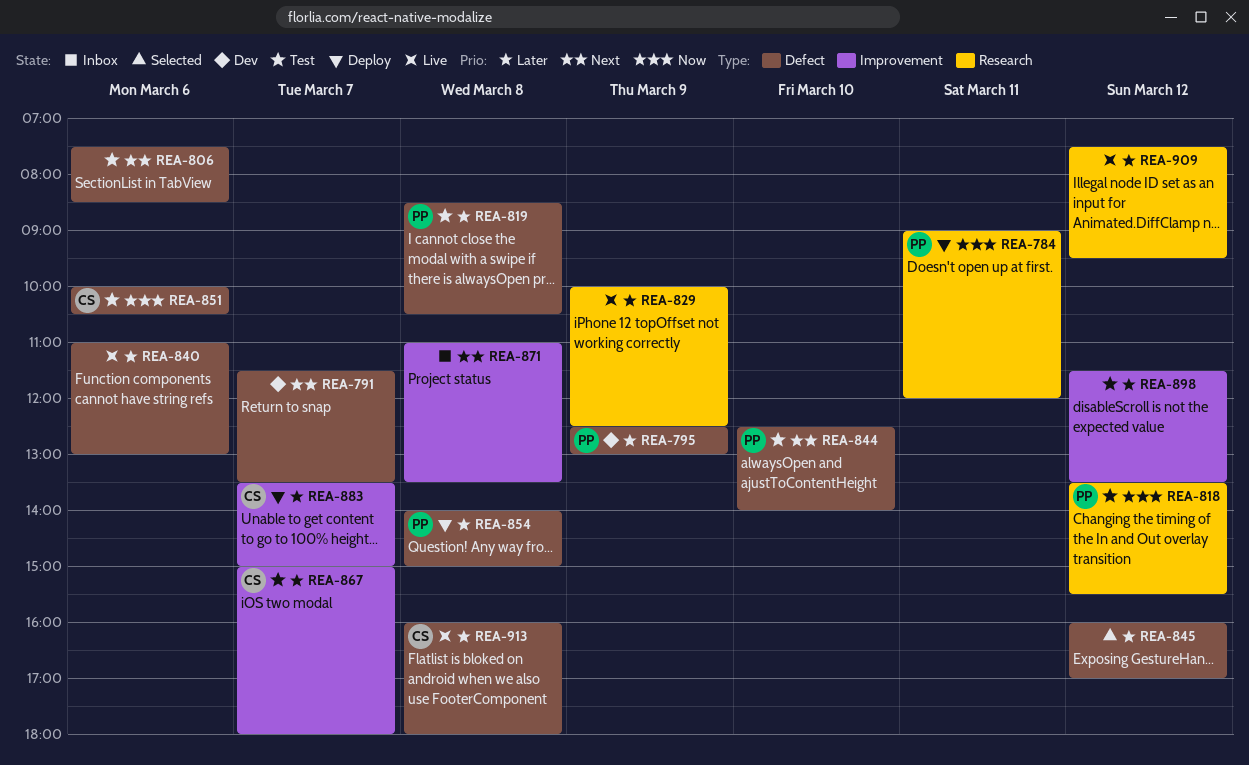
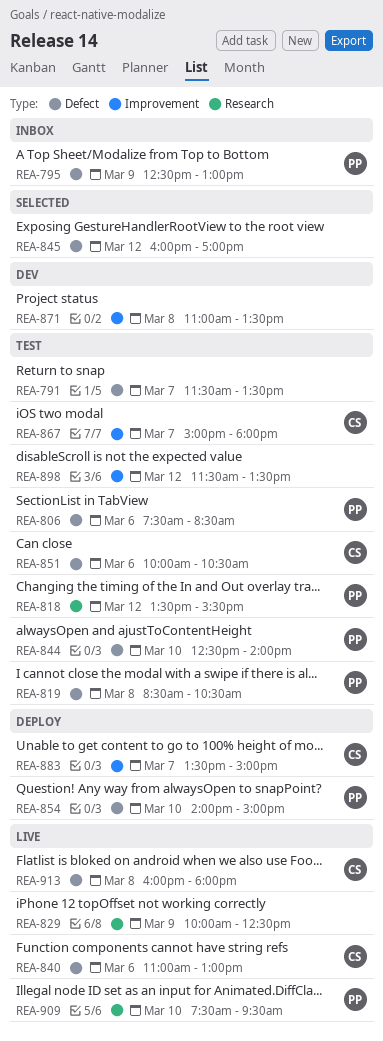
REA-784: present -> none
REA-791, status: Dev -> Test
REA-795, status: Dev -> Inbox
REA-806, owner: none -> PP
REA-840, owner: none -> CS
REA-854, day: Mar 8 -> Mar 10
REA-871, status: Inbox -> Dev
REA-909, owner: none -> PP
REA-909, day: Mar 12 -> Mar 10

